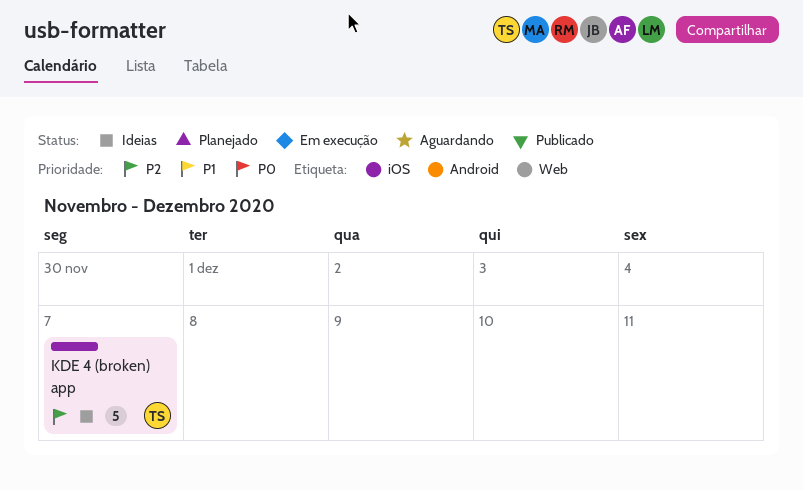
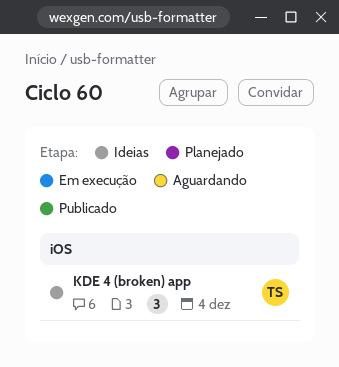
KDE 4 (broken) app, estimate: 5 -> 3
KDE 4 (broken) app, due: Dec 7 -> Dec 4

